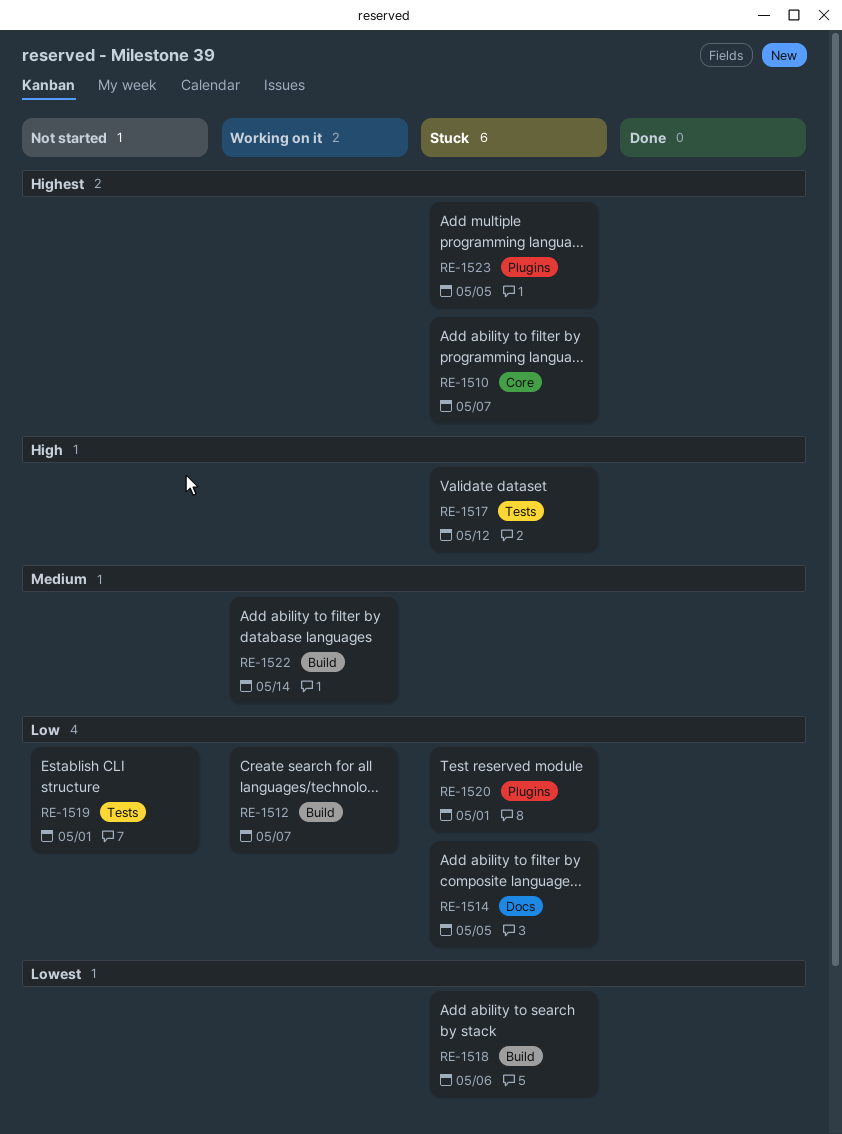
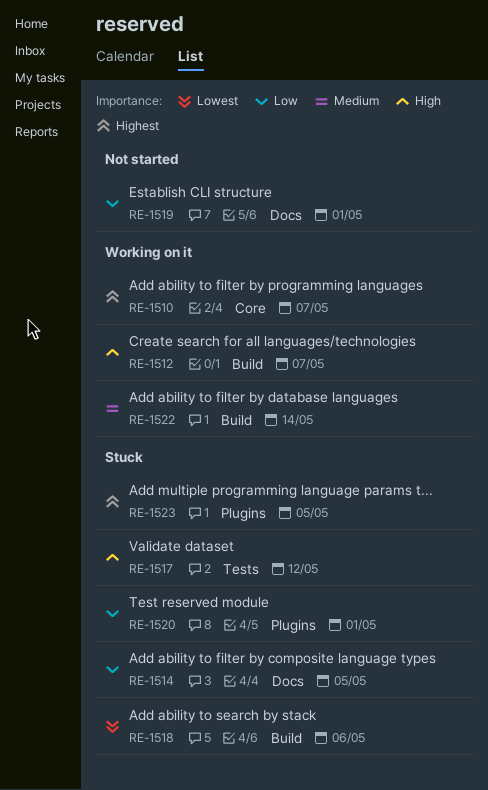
RE-1510, status: Stuck -> Working on it
RE-1512, priority: Low -> High
RE-1519, label: Tests -> Docs

